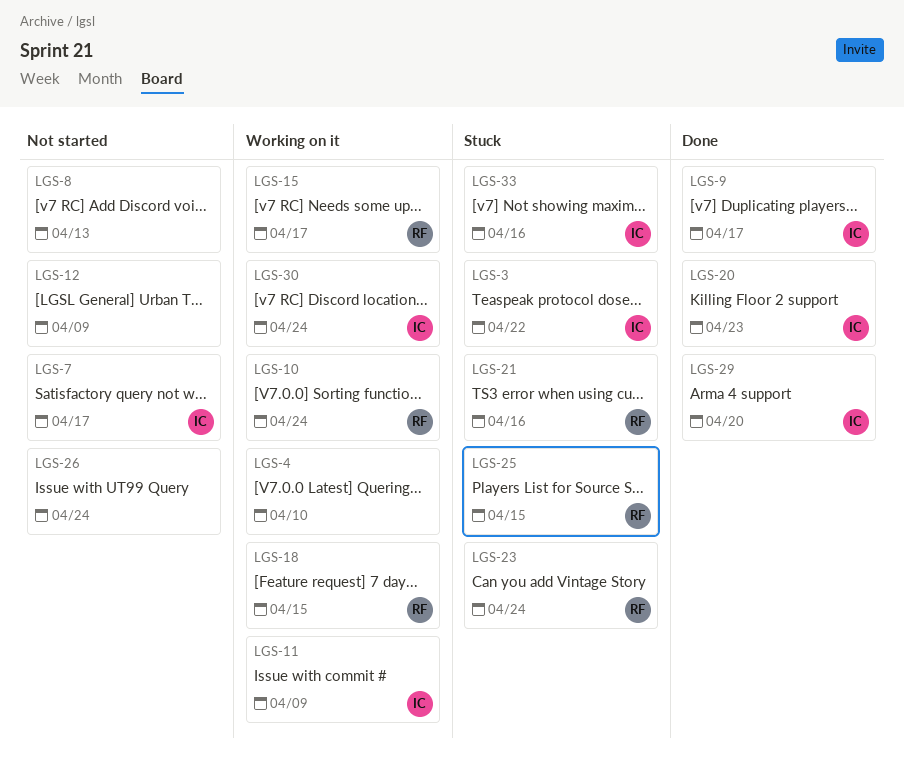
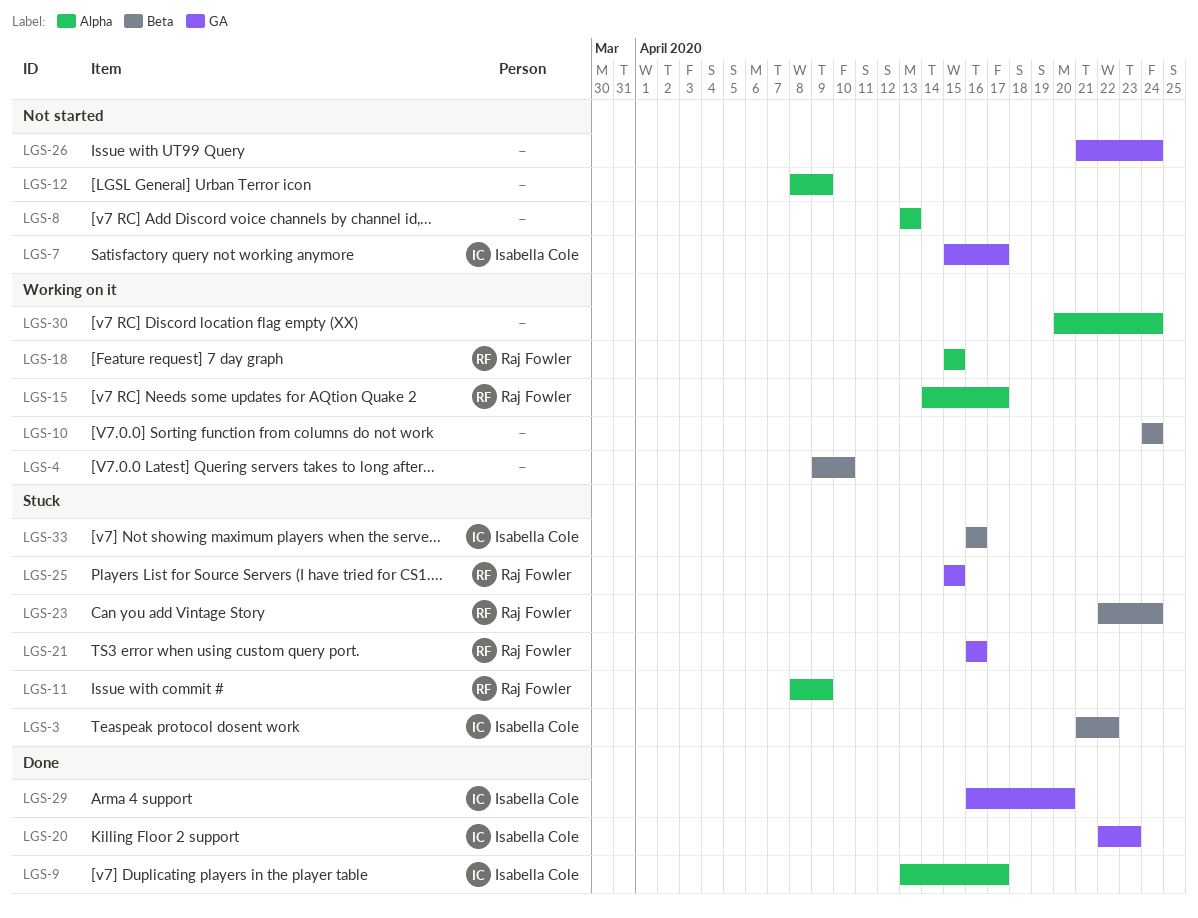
LGS-10, owner: Raj Fowler -> none
LGS-11, status: Working on it -> Stuck
LGS-11, owner: Isabella Cole -> Raj Fowler
LGS-30, owner: Isabella Cole -> none

